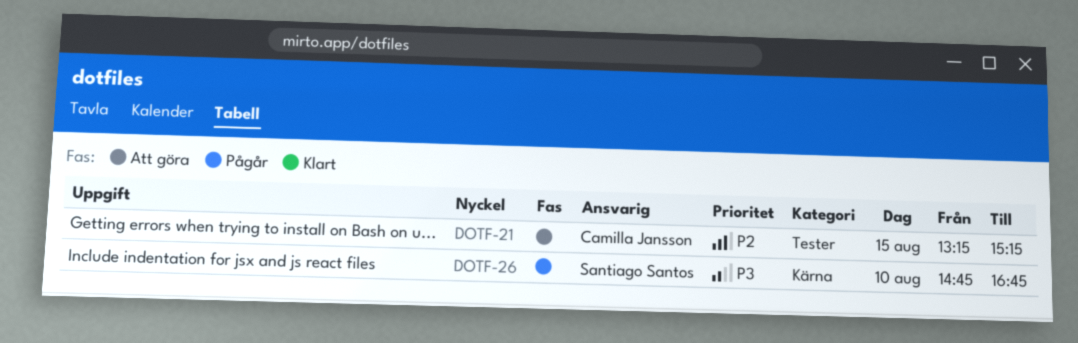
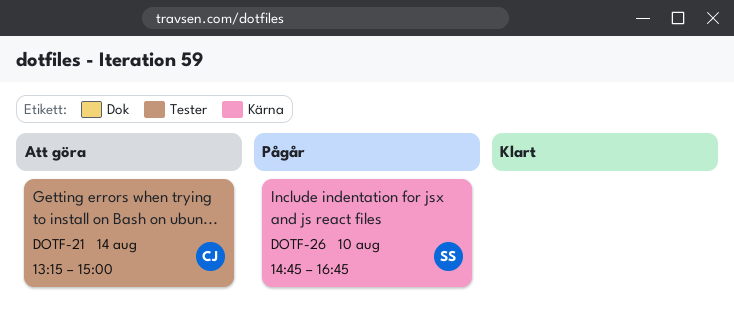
DOTF-21, day: Aug 15 -> Aug 14
DOTF-21, ends: 15:15 -> 15:00

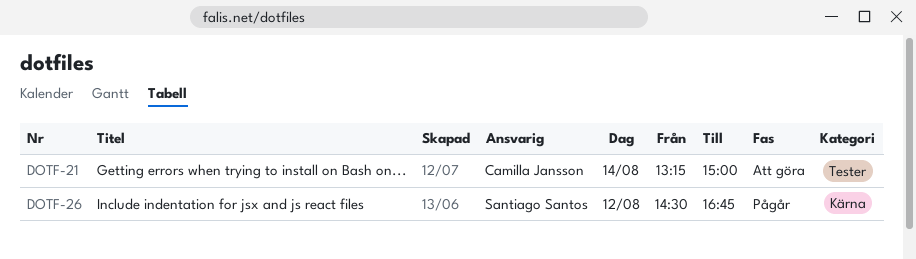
DOTF-26, day: Aug 10 -> Aug 12
DOTF-26, begins: 14:45 -> 14:30

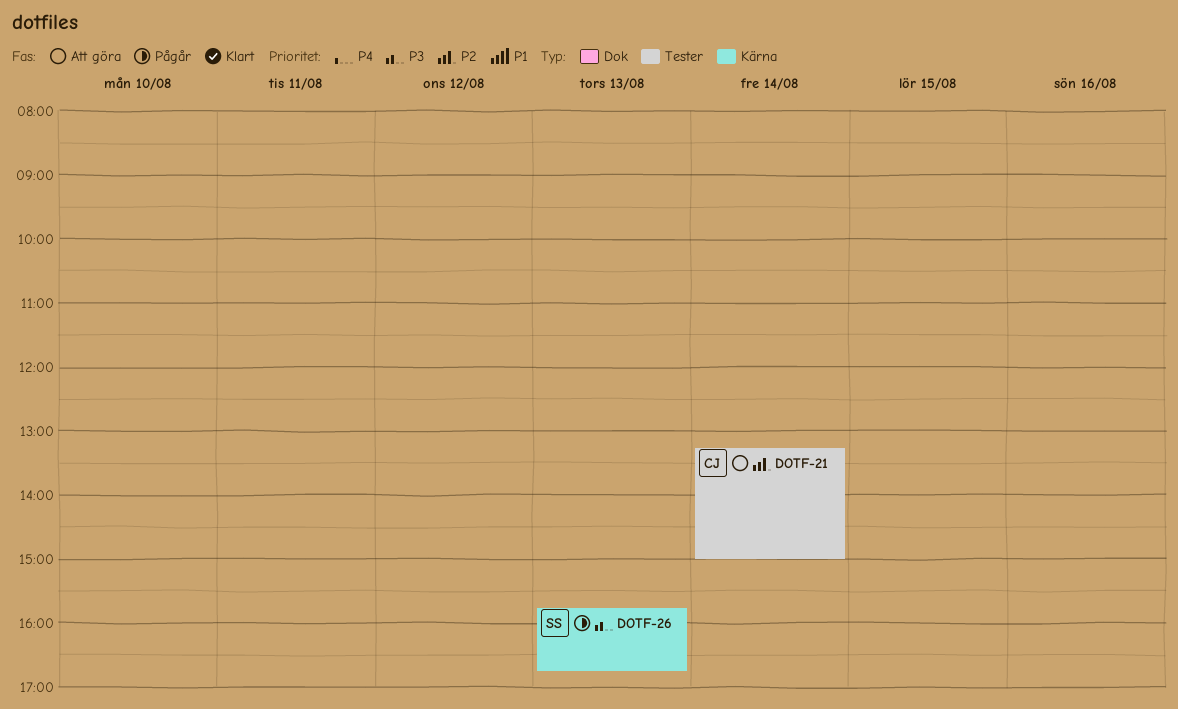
DOTF-26, day: Aug 12 -> Aug 13
DOTF-26, begins: 14:30 -> 15:45

